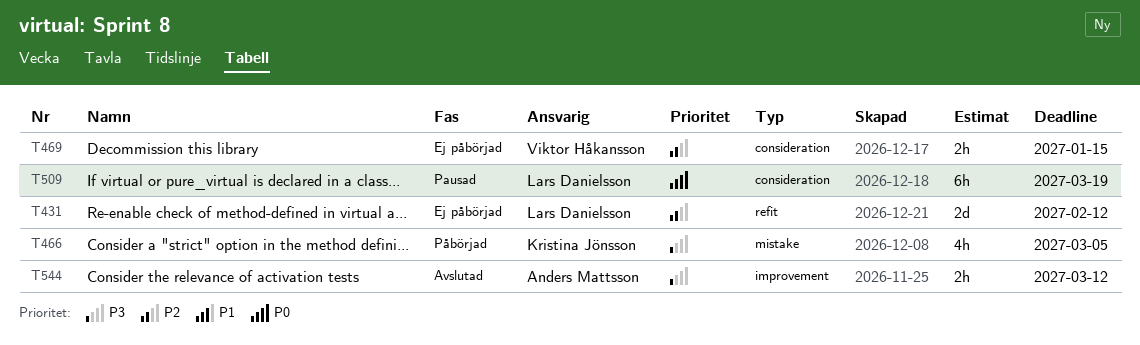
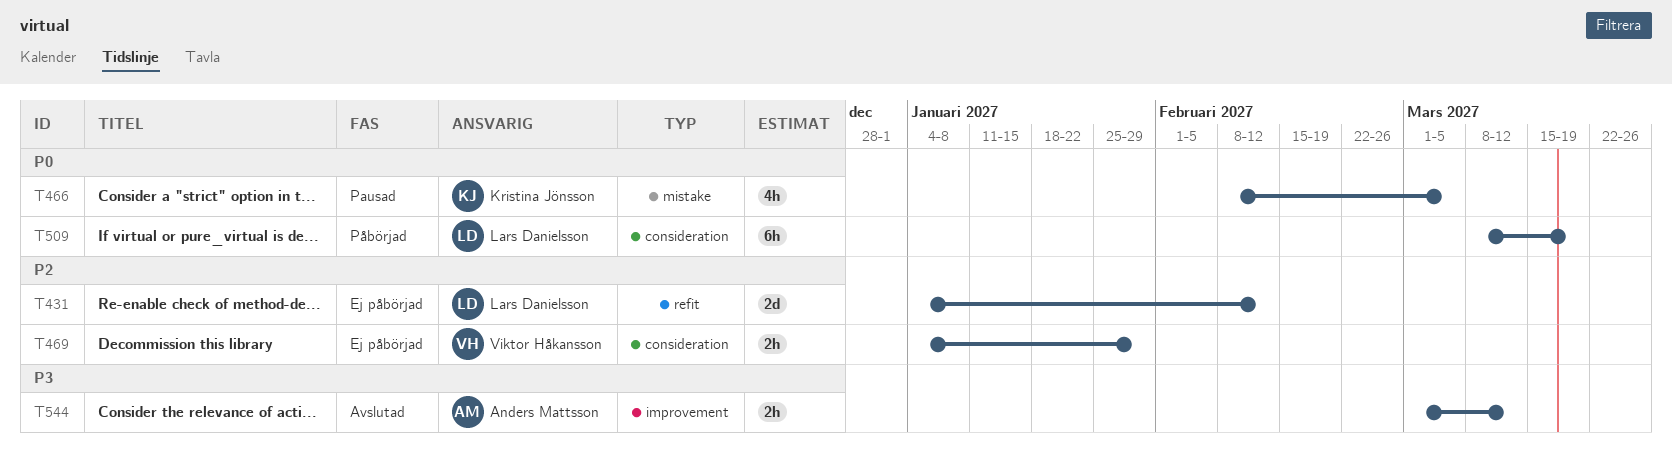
T466, status: Påbörjad -> Pausad
T466, priority: P3 -> P0
T469, due: Jan 15 -> Jan 29
T509, status: Pausad -> Påbörjad

